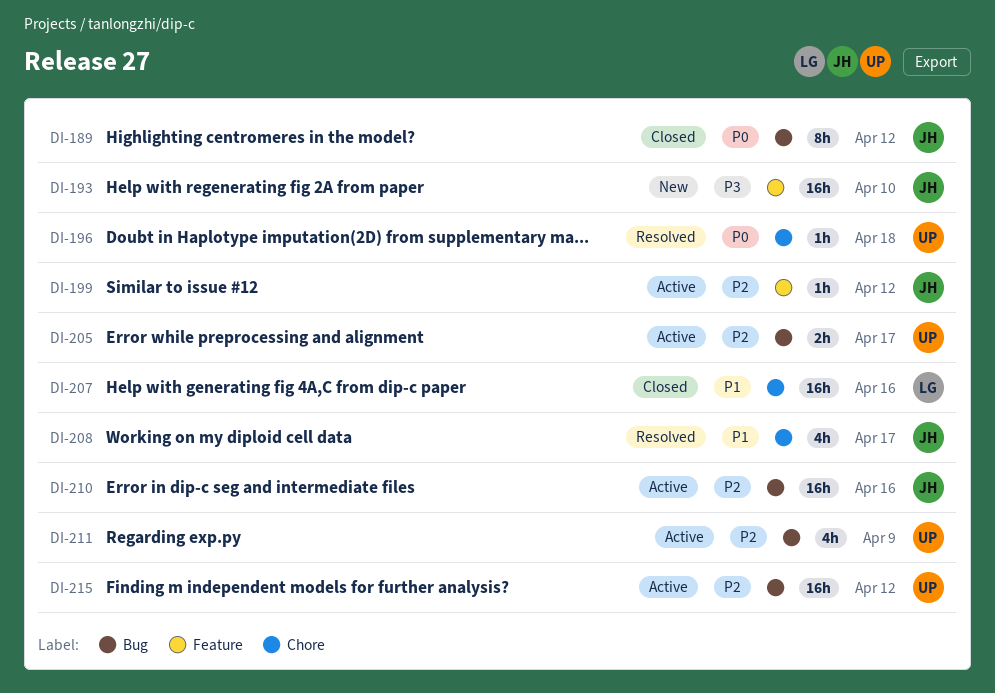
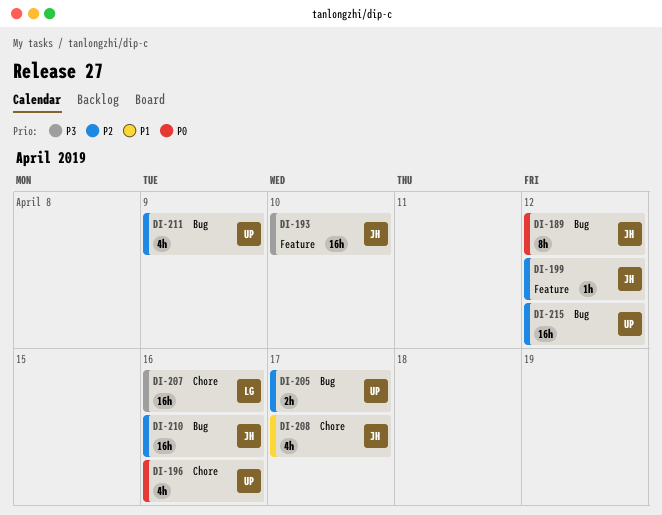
DI-196, estimate: 1h -> 4h
DI-196, due: Apr 18 -> Apr 16
DI-207, priority: P1 -> P3

